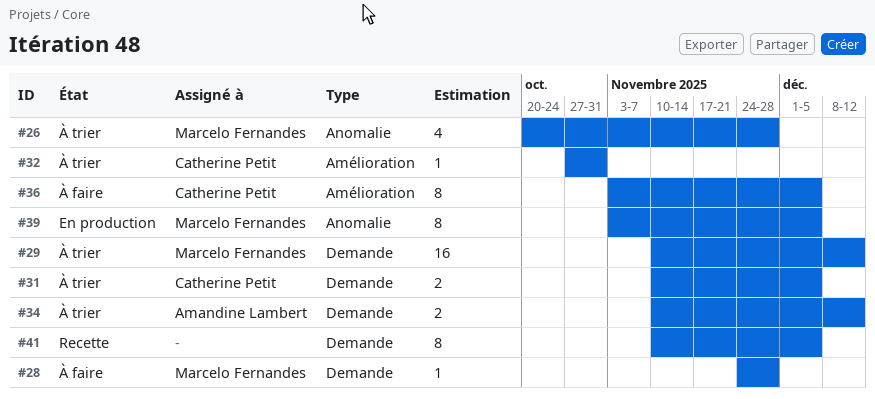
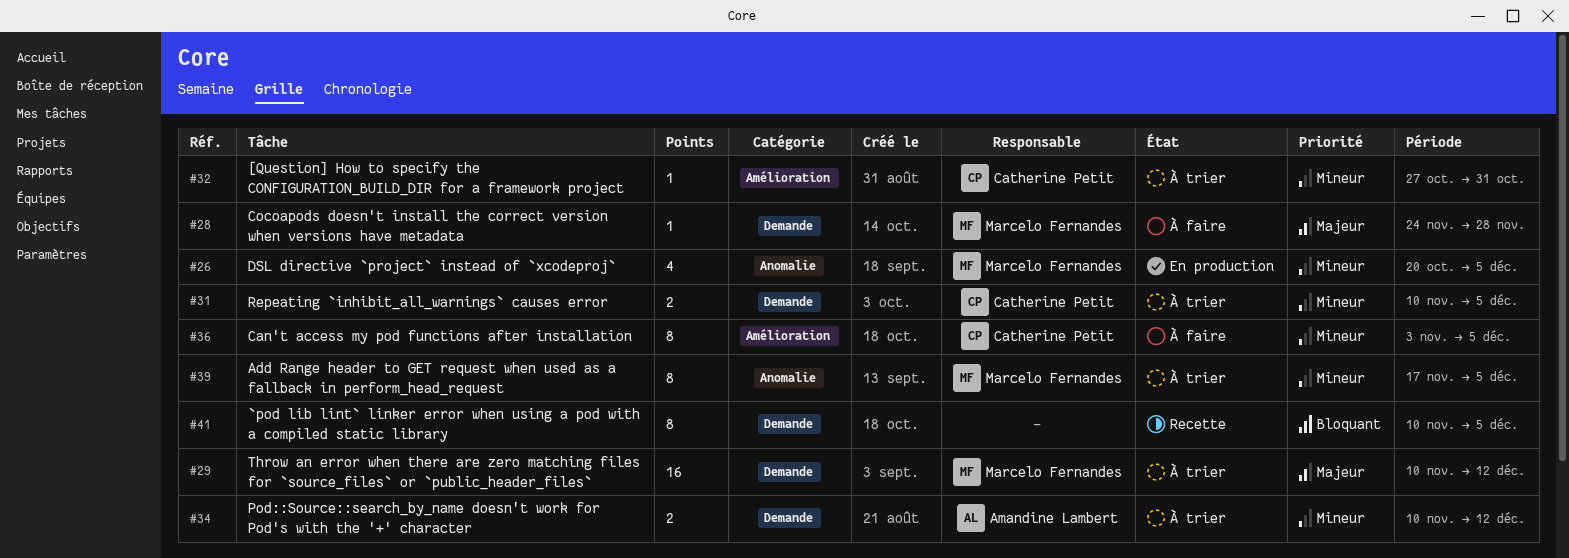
#26, status: À trier -> En production
#26, due: Nov 28 -> Dec 5
#39, status: En production -> À trier
#39, start: Nov 3 -> Nov 17

